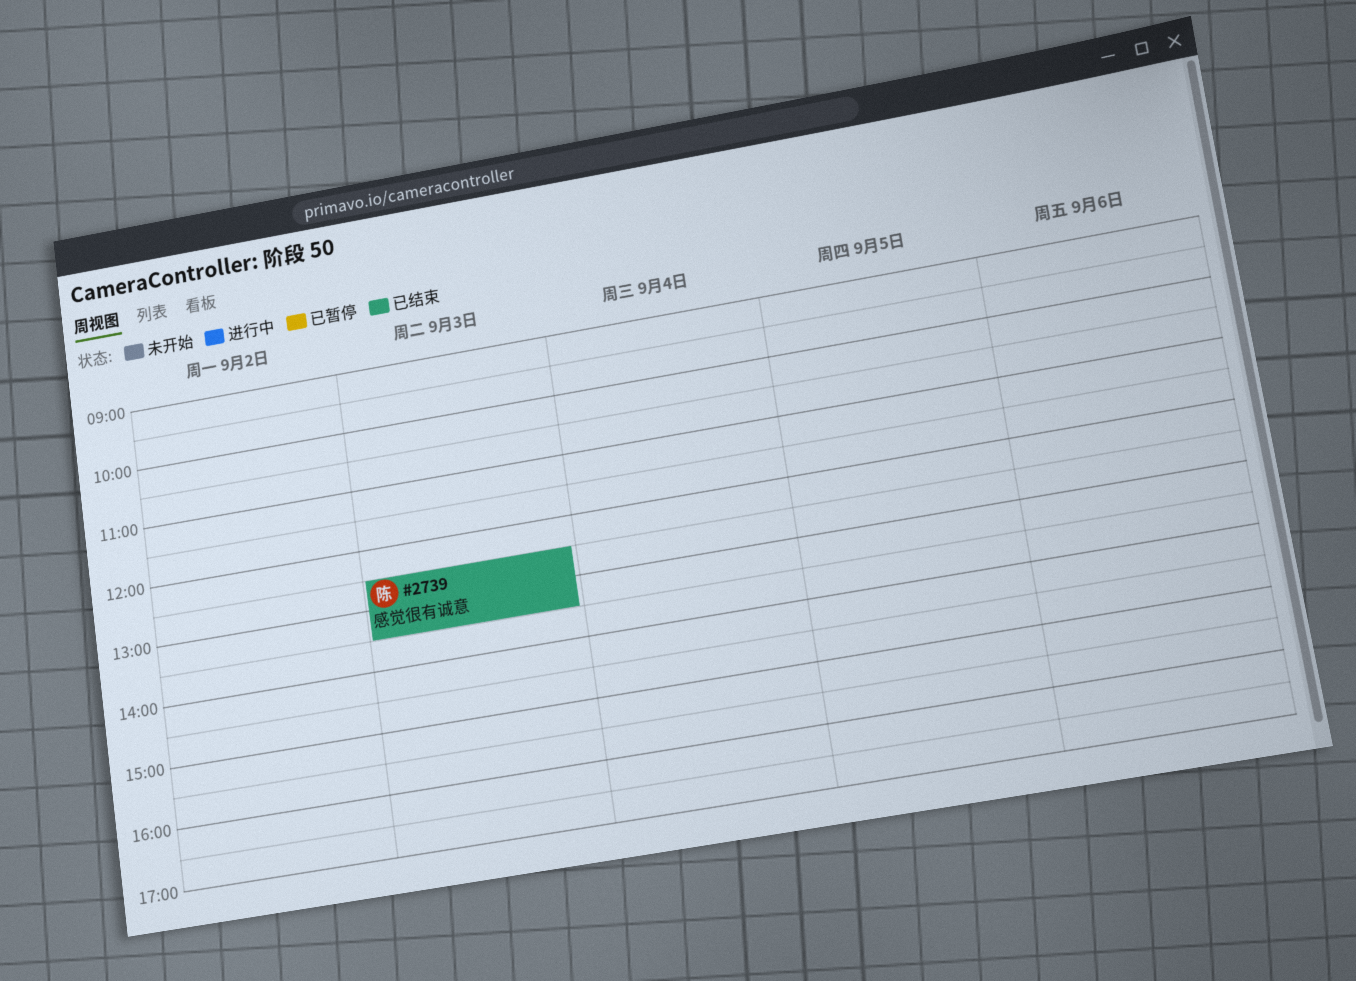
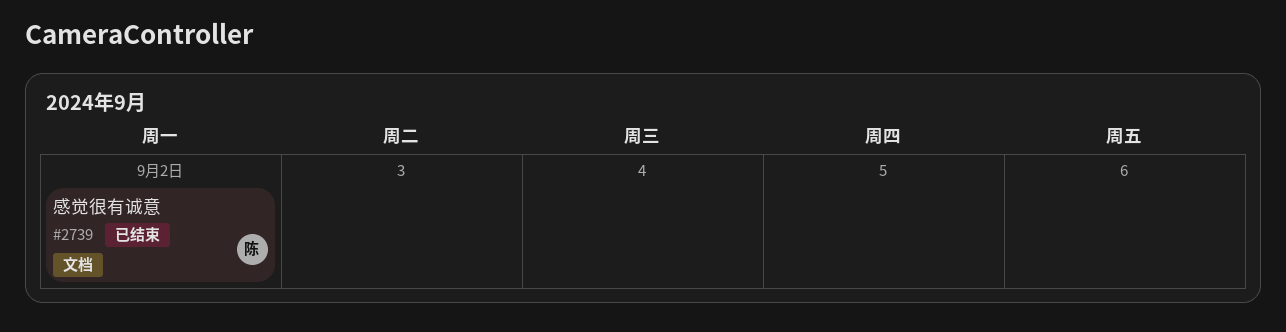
#2739, day: Sep 3 -> Sep 2

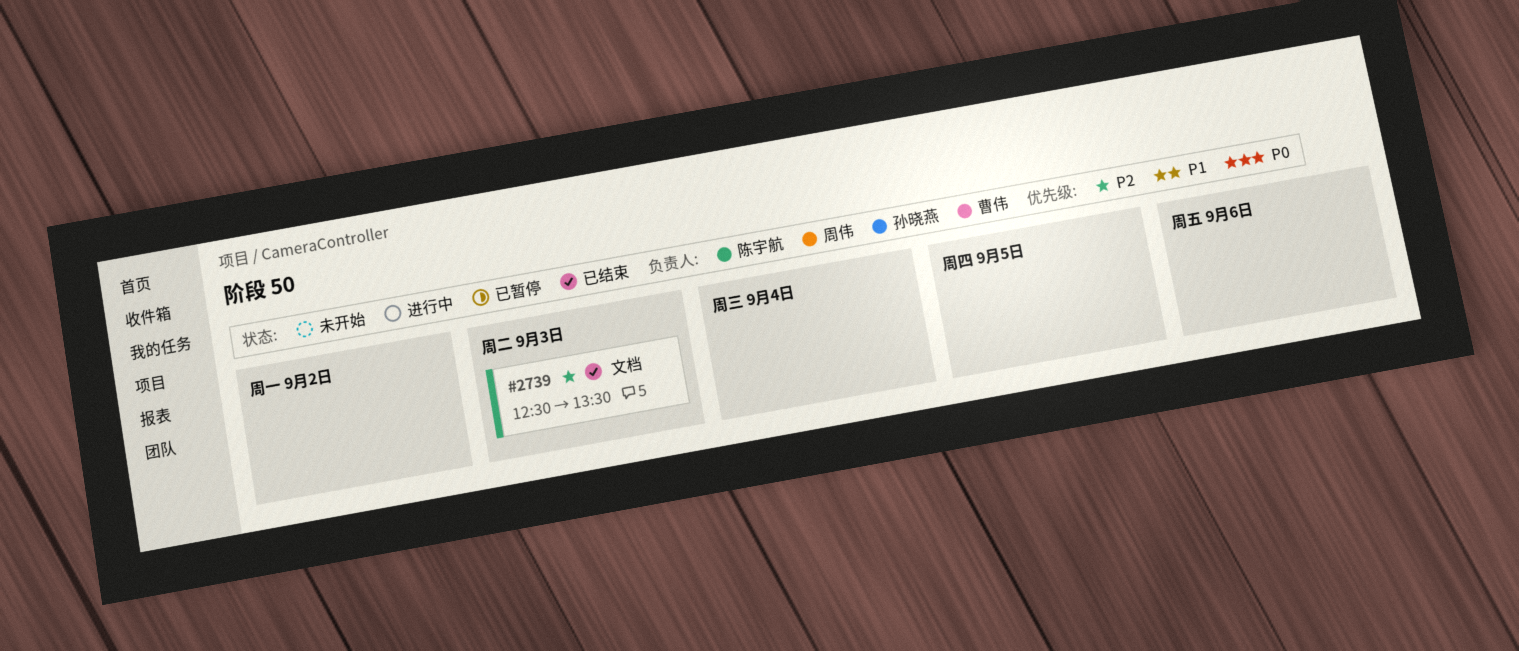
#2739, day: Sep 2 -> Sep 3

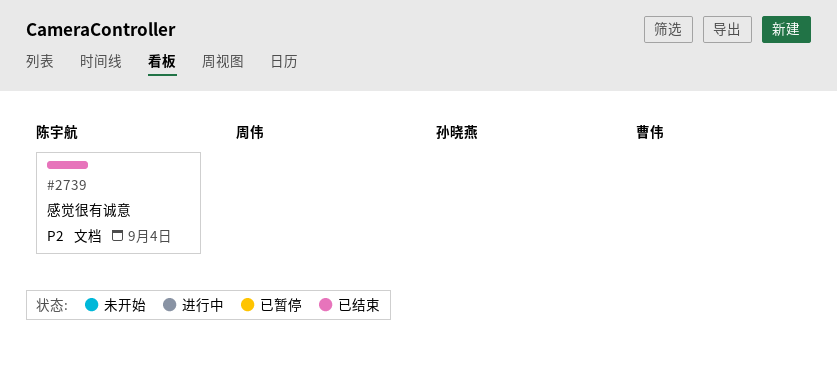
#2739, day: Sep 3 -> Sep 4

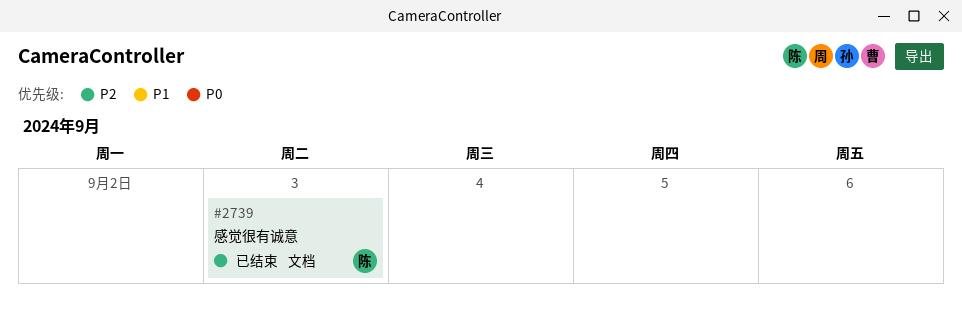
#2739, day: Sep 4 -> Sep 3

